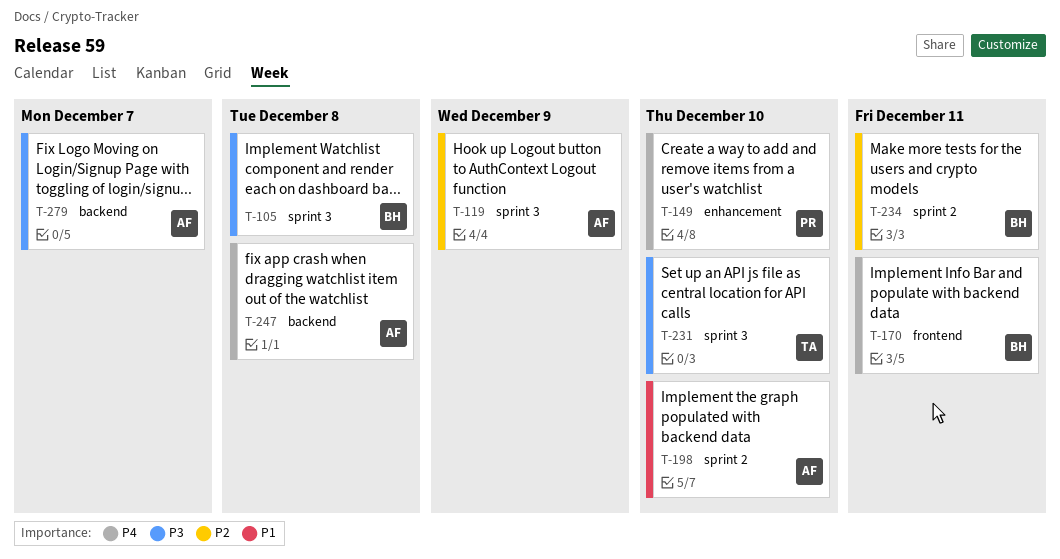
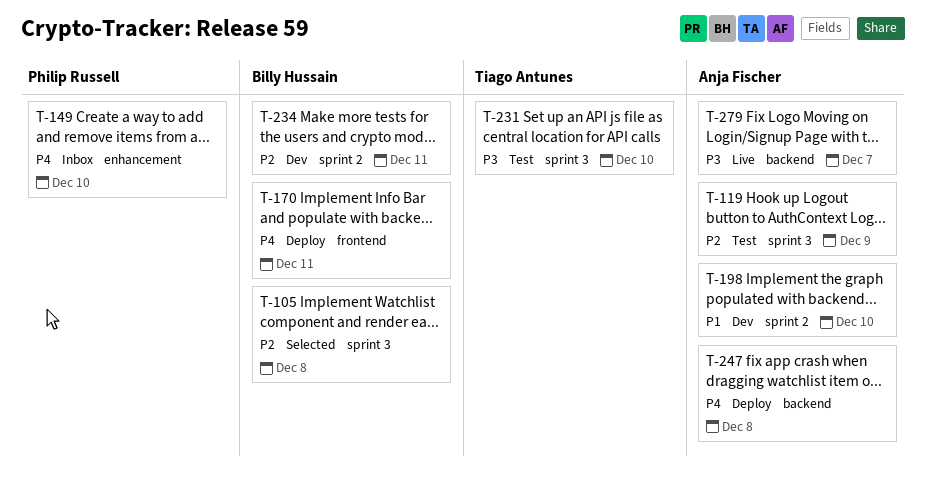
T-105, priority: P3 -> P2

